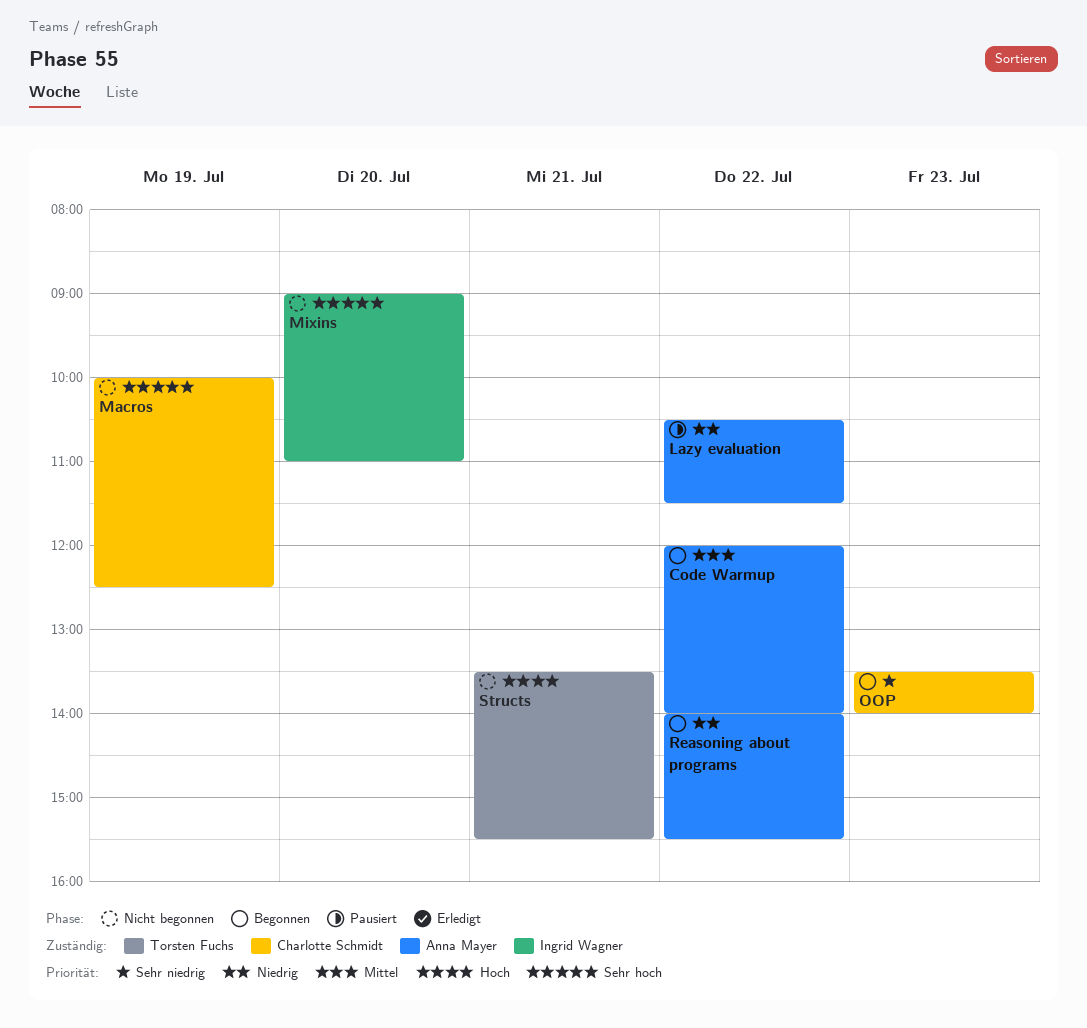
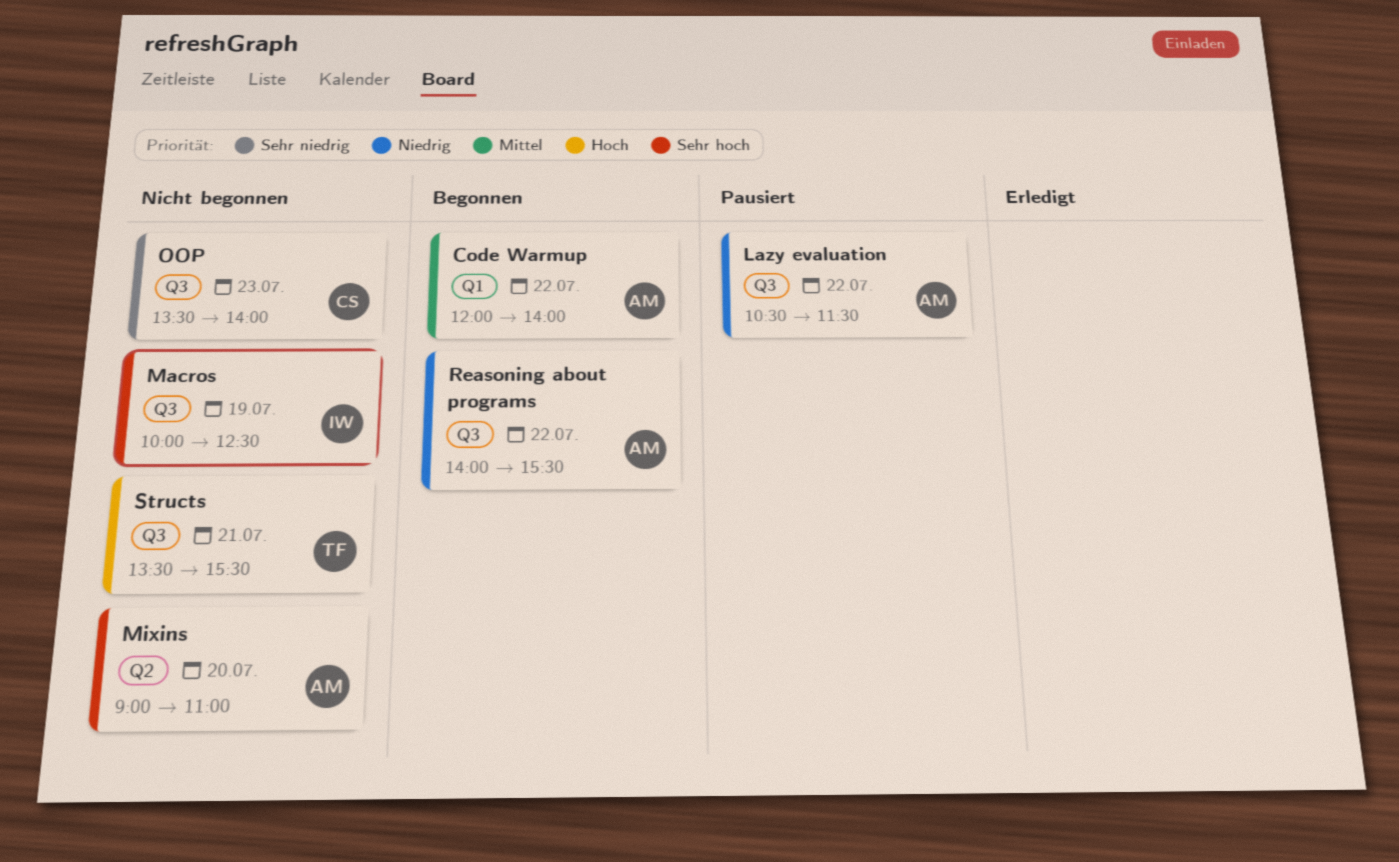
Macros, owner: Charlotte Schmidt -> Ingrid Wagner
Mixins, owner: Ingrid Wagner -> Anna Mayer
OOP, status: Begonnen -> Nicht begonnen

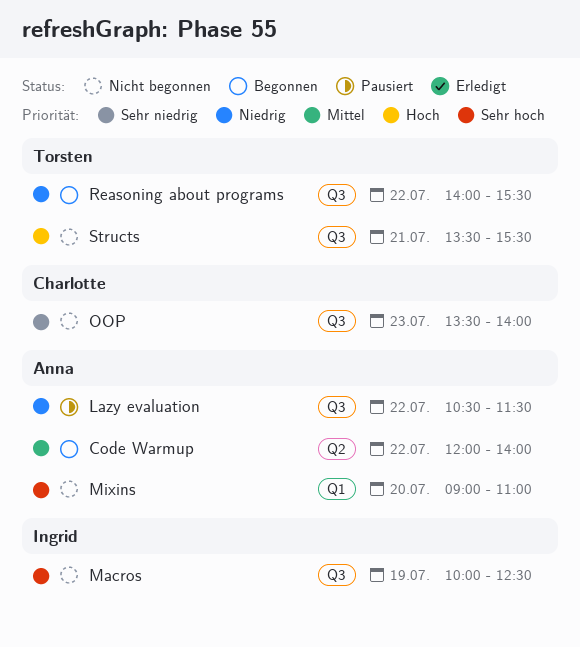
Code Warmup, label: Q1 -> Q2
Mixins, label: Q2 -> Q1
Reasoning about programs, owner: Anna -> Torsten

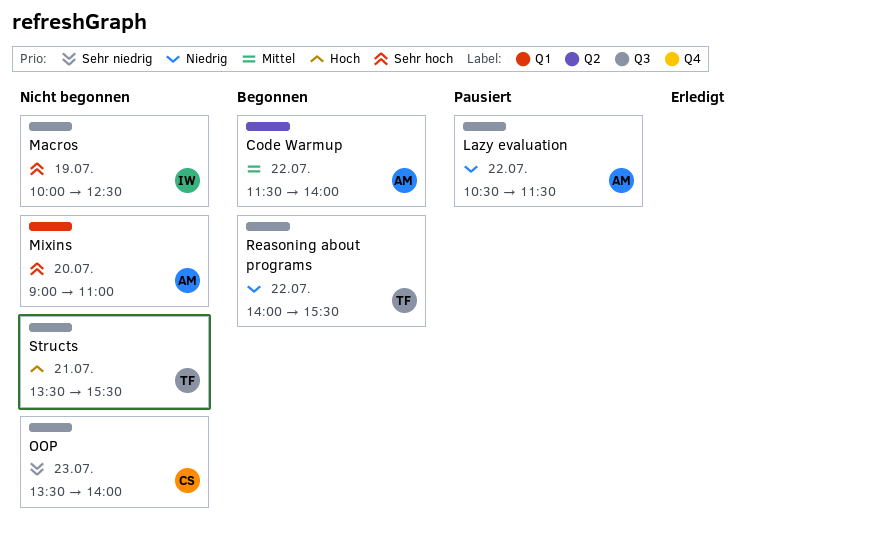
Code Warmup, begins: 12:00 -> 11:30

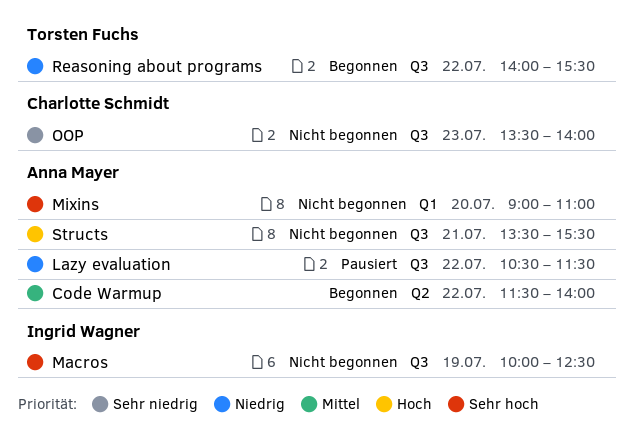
Structs, owner: Torsten Fuchs -> Anna Mayer

